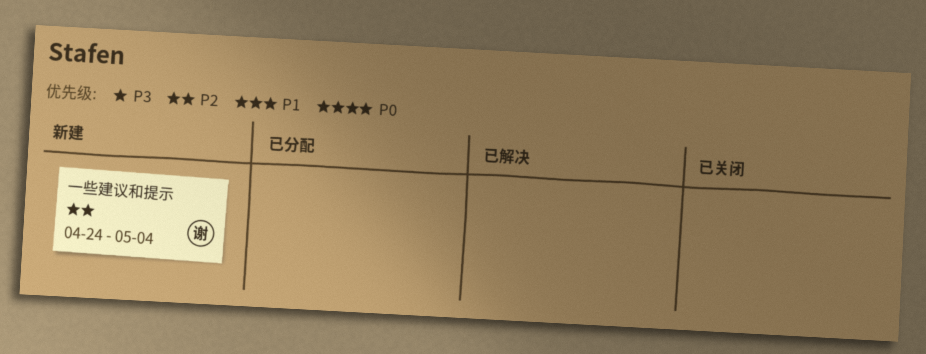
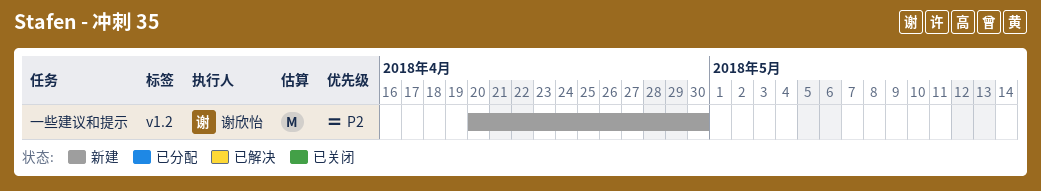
一些建议和提示, start: Apr 24 -> Apr 20
一些建议和提示, due: May 4 -> Apr 30

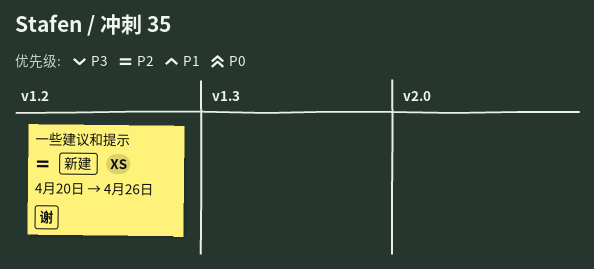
一些建议和提示, estimate: M -> XS
一些建议和提示, due: Apr 30 -> Apr 26

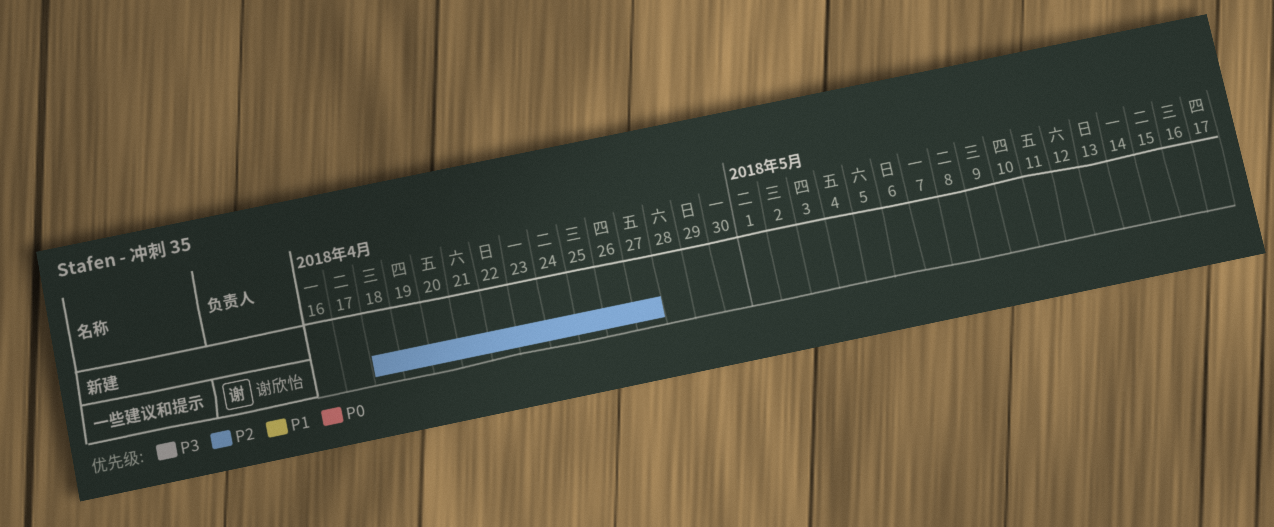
一些建议和提示, start: Apr 20 -> Apr 18
一些建议和提示, due: Apr 26 -> Apr 27

